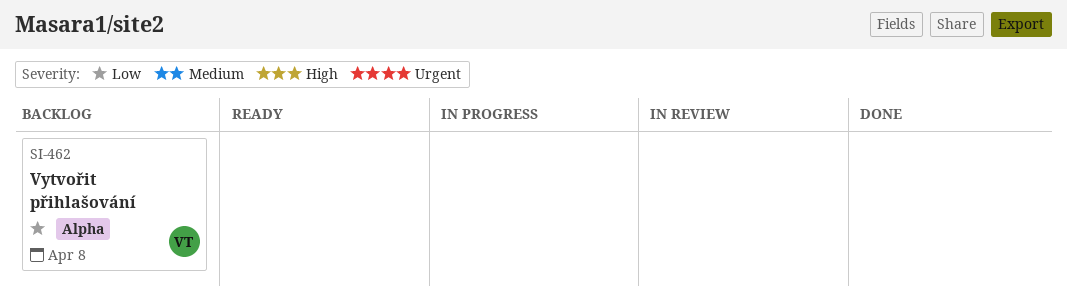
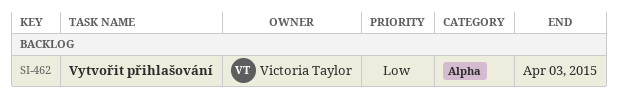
SI-462, due: Apr 8 -> Apr 3

